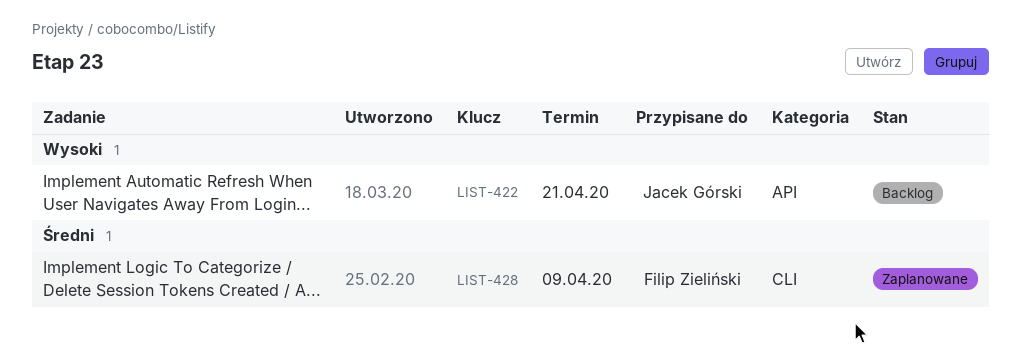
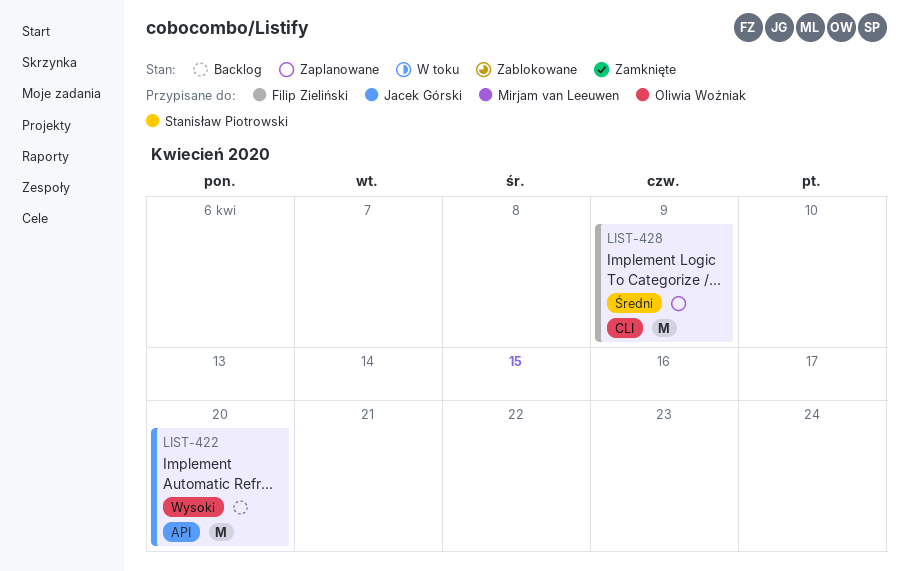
LIST-422, due: Apr 21 -> Apr 20

